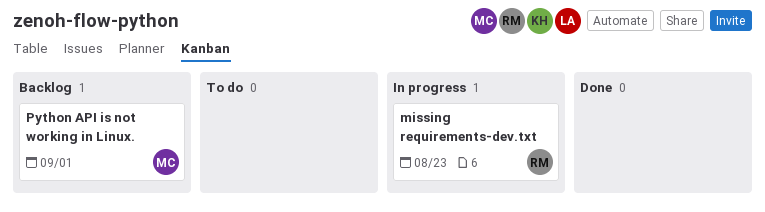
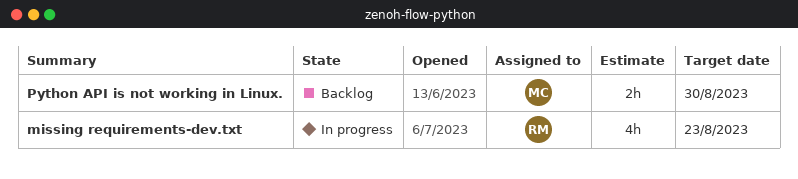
Python API is not working in Linux., due: Sep 1 -> Aug 30

